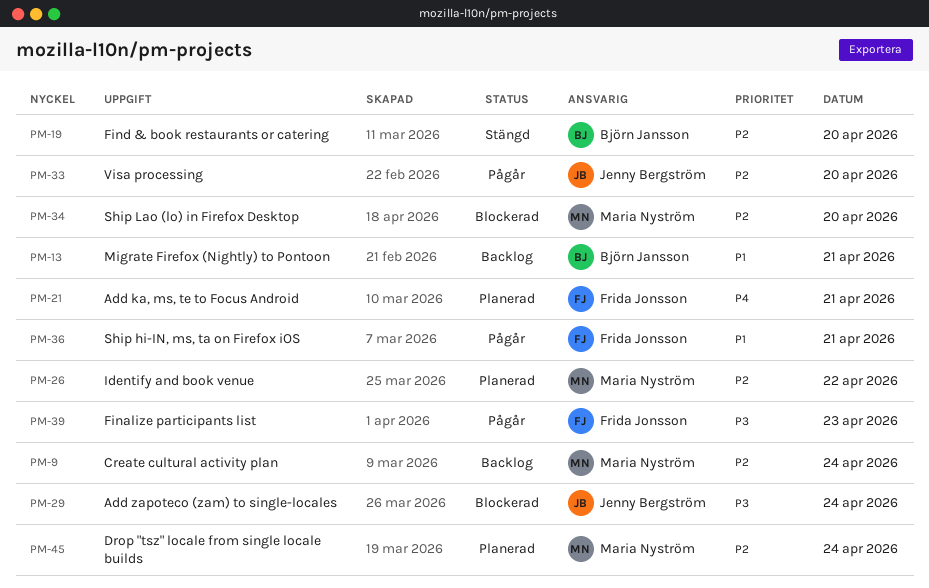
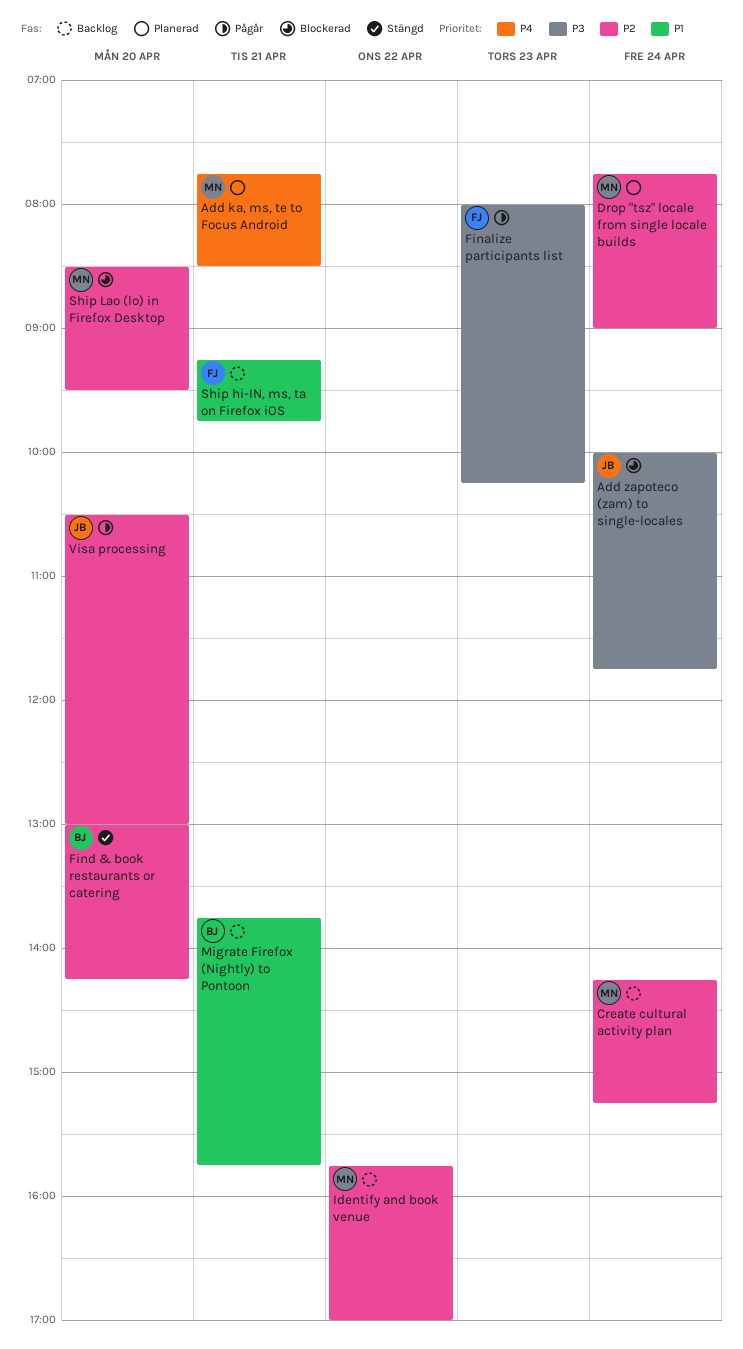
Add ka, ms, te to Focus Android, owner: Frida Jonsson -> Maria Nyström
Identify and book venue, status: Planerad -> Backlog
Ship hi-IN, ms, ta on Firefox iOS, status: Pågår -> Backlog

